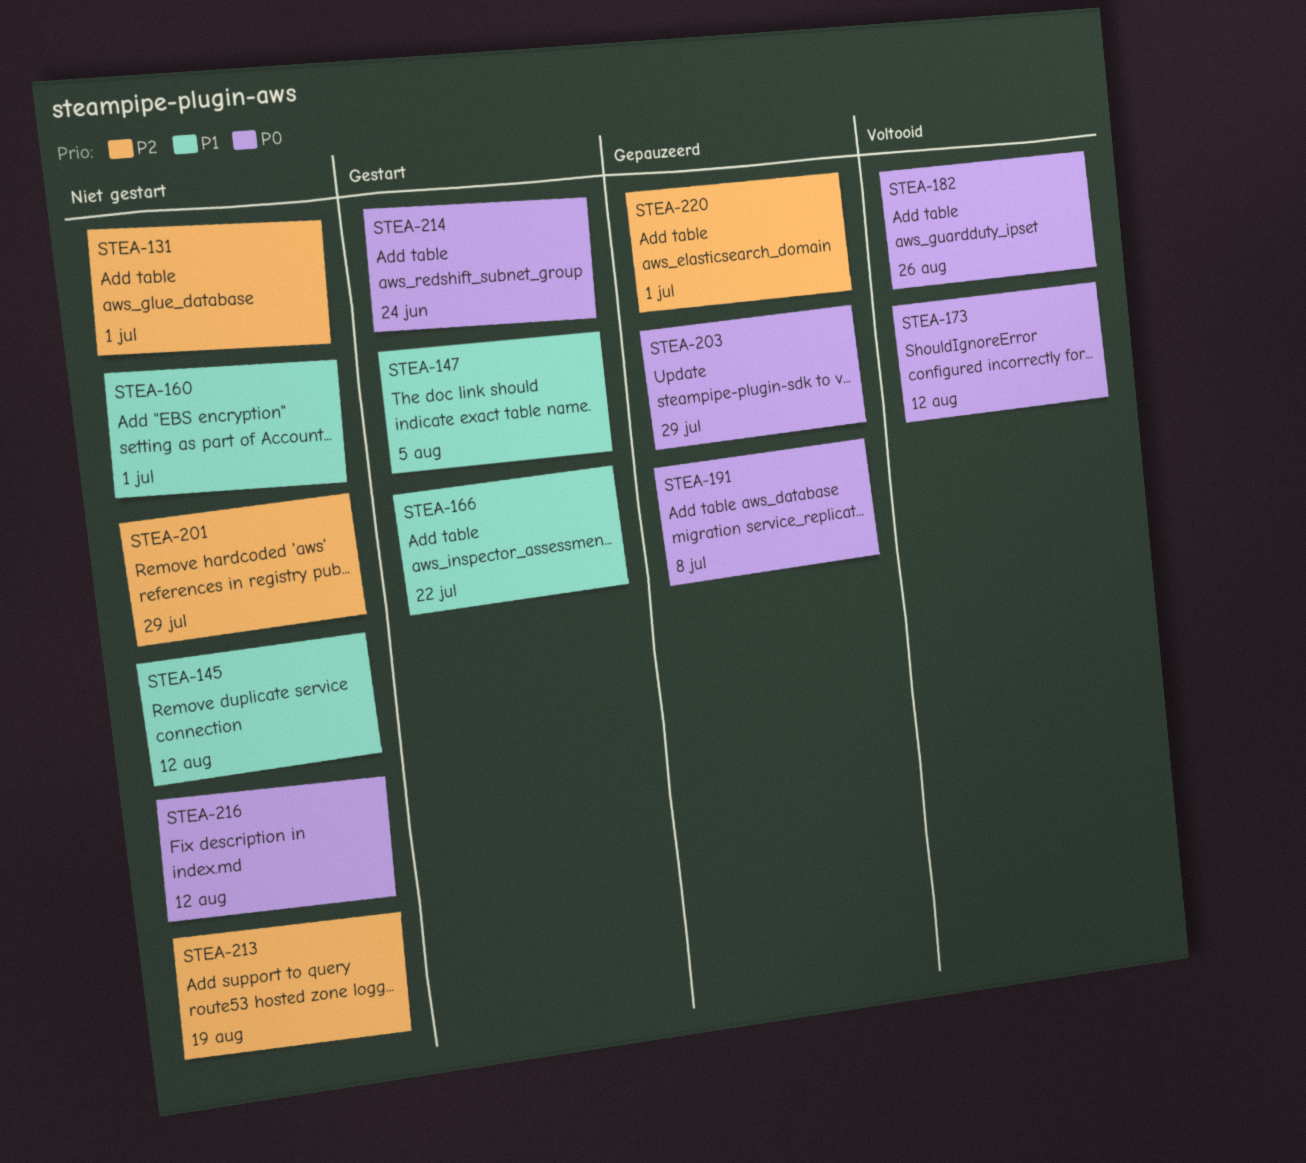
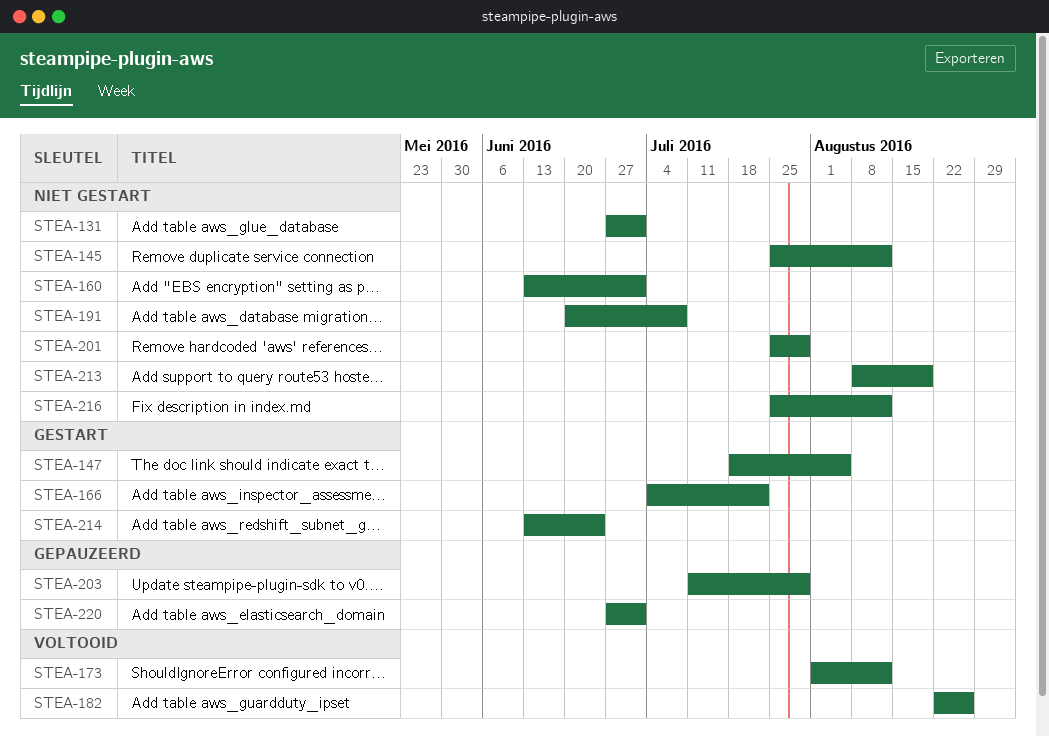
STEA-191, status: Gepauzeerd -> Niet gestart

